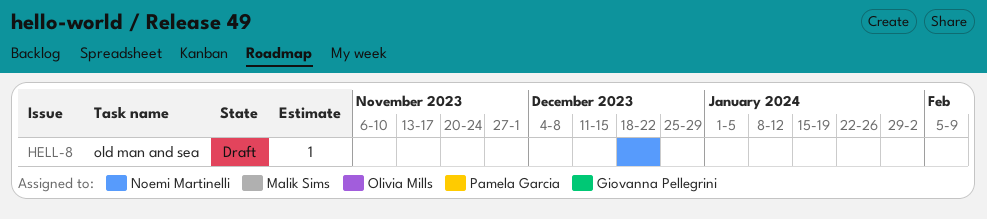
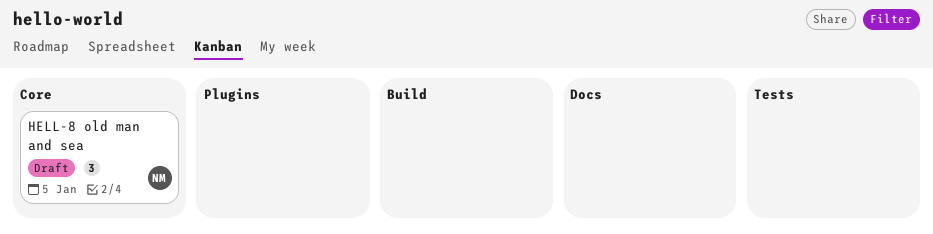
HELL-8, estimate: 1 -> 3
HELL-8, due: Dec 22 -> Jan 5

